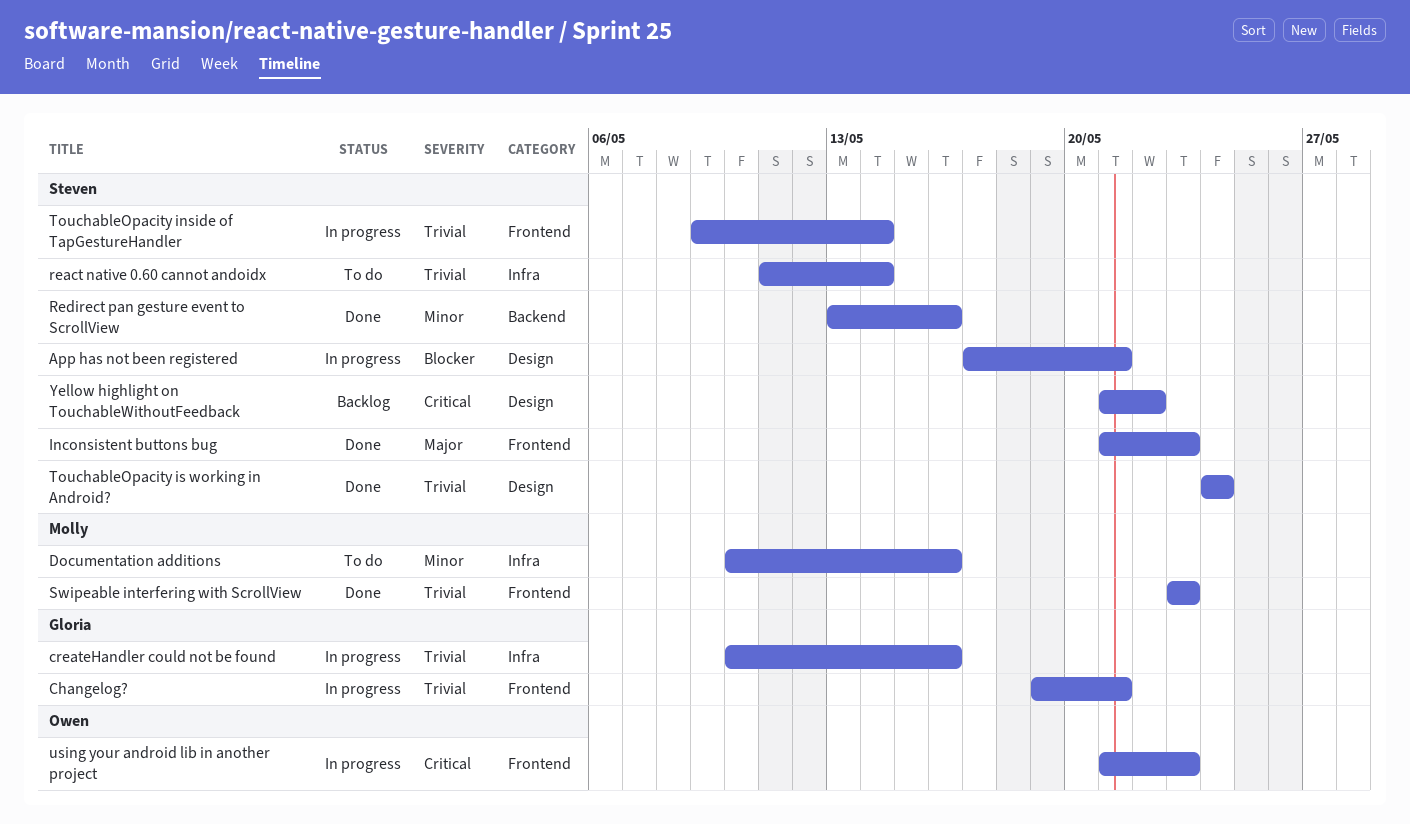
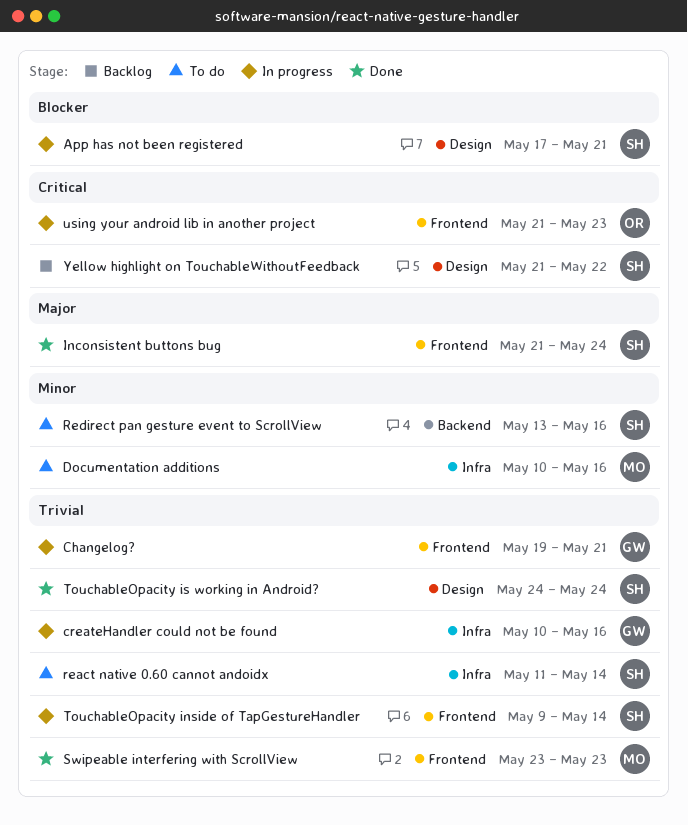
Inconsistent buttons bug, due: May 23 -> May 24
Redirect pan gesture event to ScrollView, status: Done -> To do

